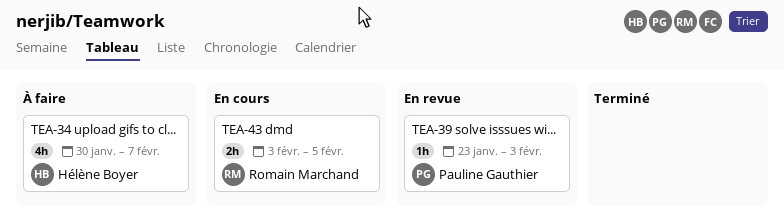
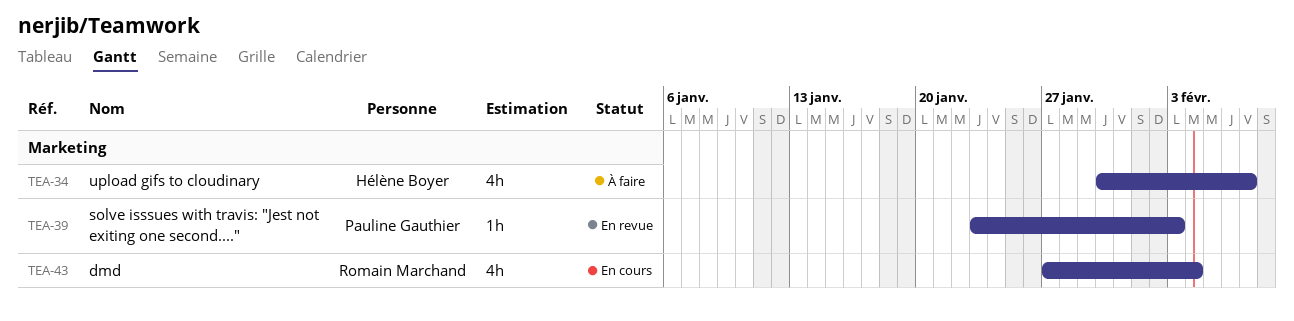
TEA-43, estimate: 2h -> 4h
TEA-43, start: Feb 3 -> Jan 27
TEA-43, due: Feb 5 -> Feb 4

